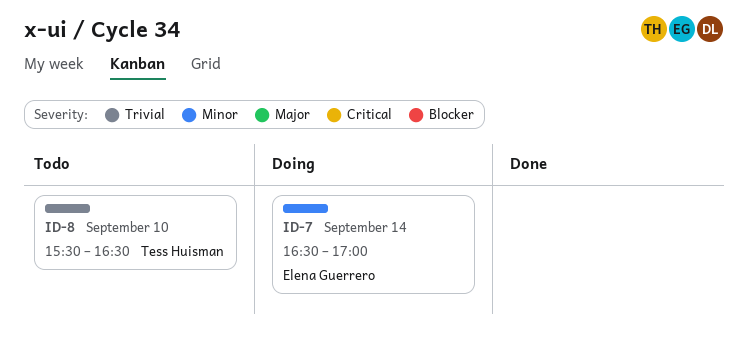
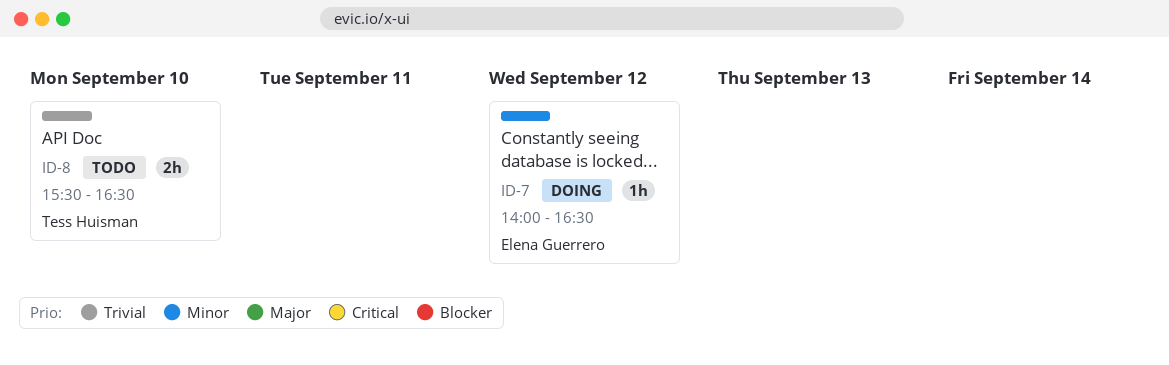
ID-7, day: Sep 14 -> Sep 12
ID-7, begins: 16:30 -> 14:00
ID-7, ends: 17:00 -> 16:30

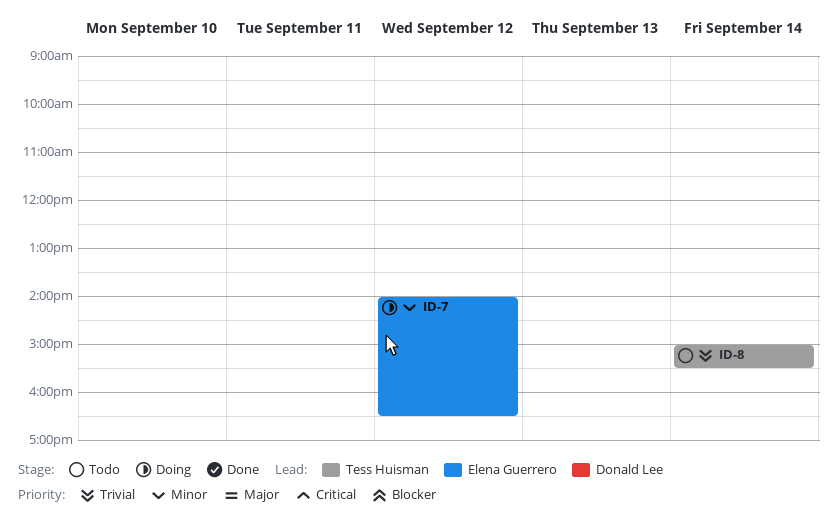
ID-8, day: Sep 10 -> Sep 14
ID-8, begins: 15:30 -> 15:00
ID-8, ends: 16:30 -> 15:30

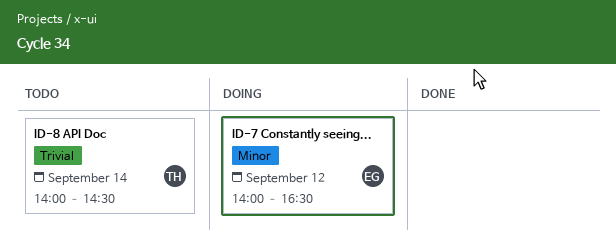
ID-8, begins: 15:00 -> 14:00
ID-8, ends: 15:30 -> 14:30

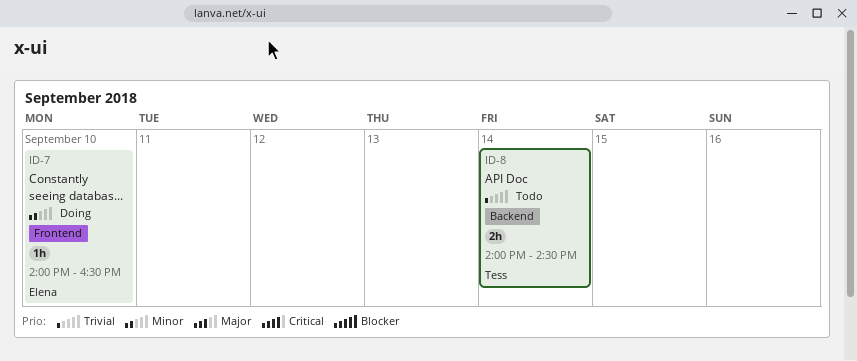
ID-7, day: Sep 12 -> Sep 10

